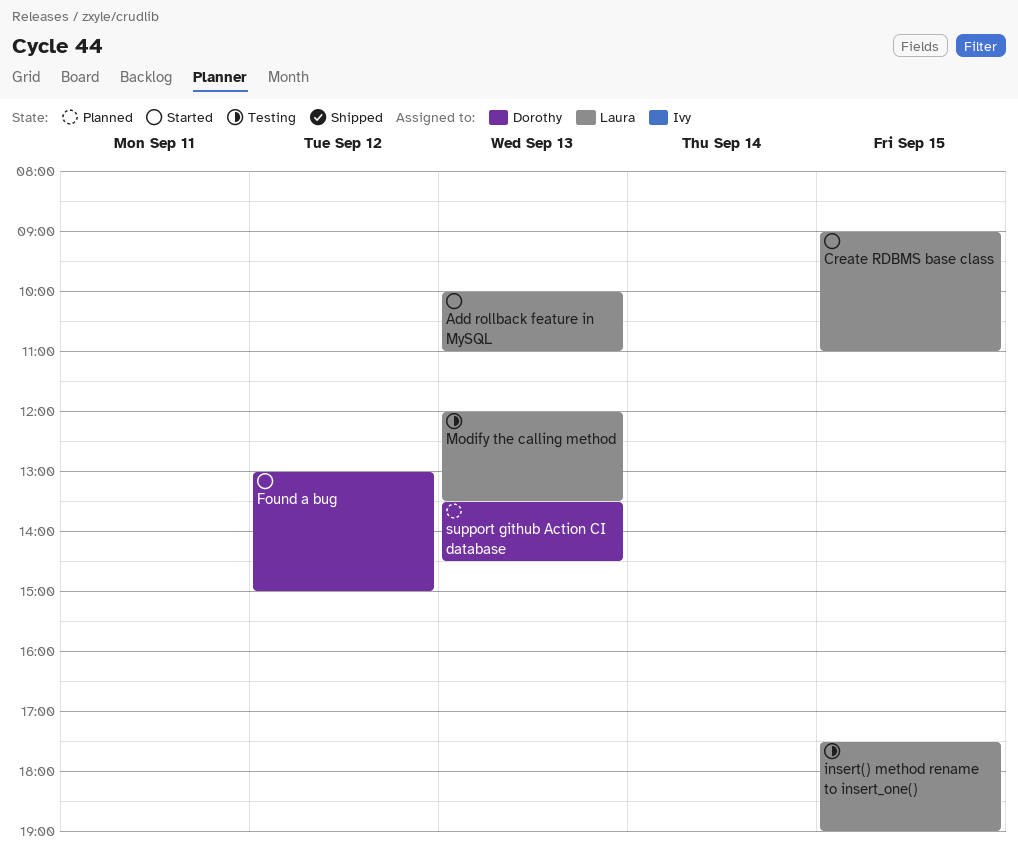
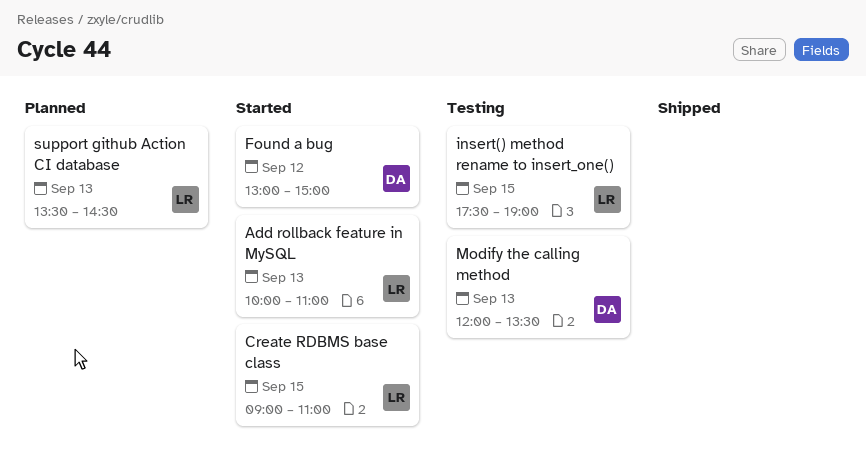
Modify the calling method, owner: Laura -> Dorothy
support github Action CI database, owner: Dorothy -> Laura

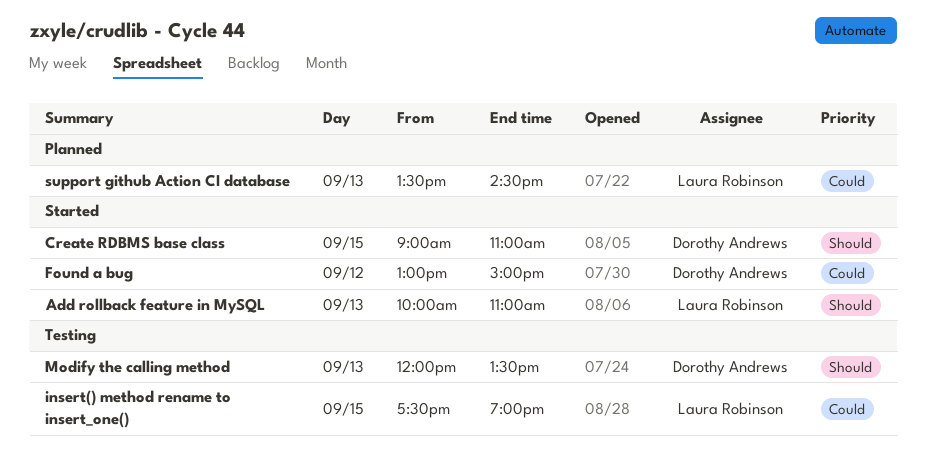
Create RDBMS base class, owner: Laura Robinson -> Dorothy Andrews

